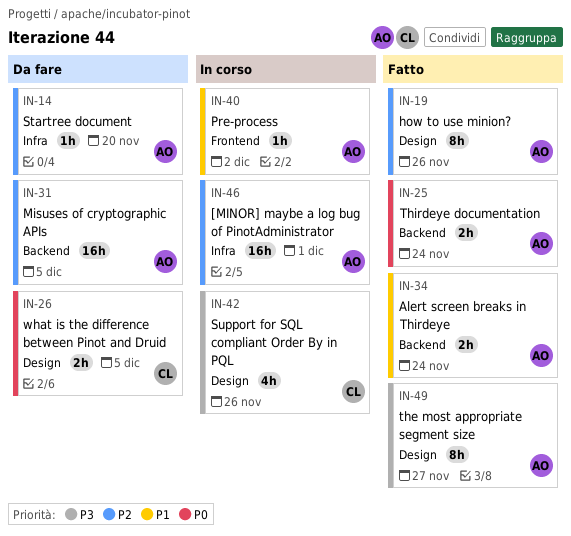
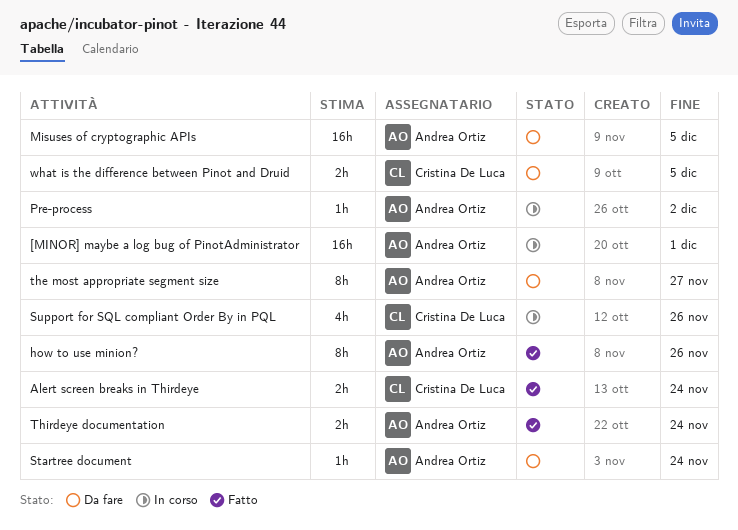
Alert screen breaks in Thirdeye, owner: Andrea Ortiz -> Cristina De Luca
Startree document, due: Nov 20 -> Nov 24
the most appropriate segment size, status: Fatto -> Da fare

